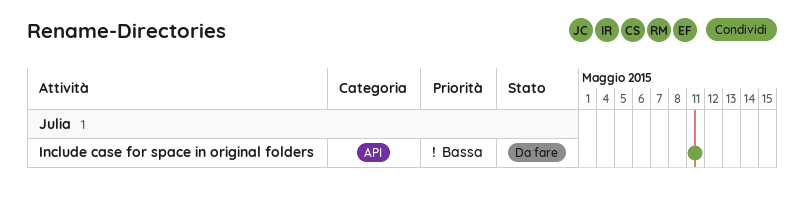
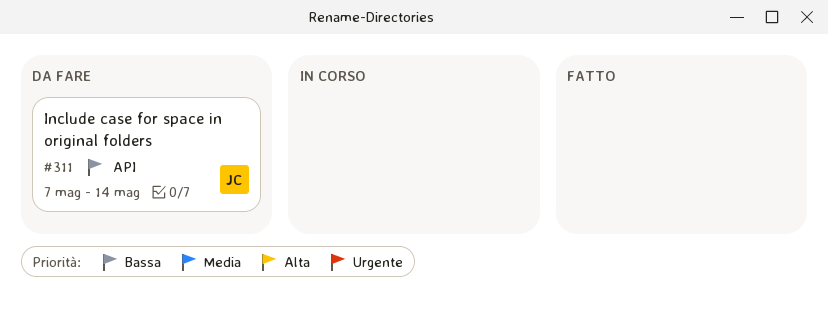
Include case for space in original folders, start: May 11 -> May 7
Include case for space in original folders, due: May 11 -> May 14

